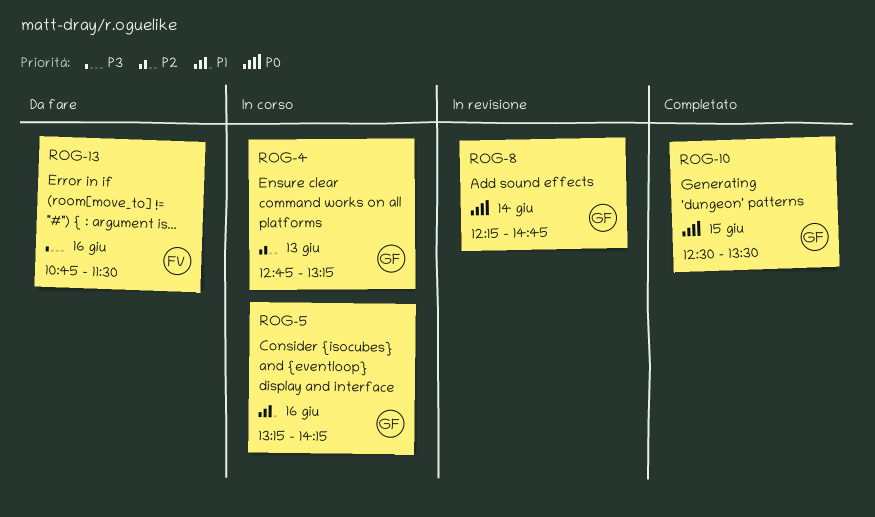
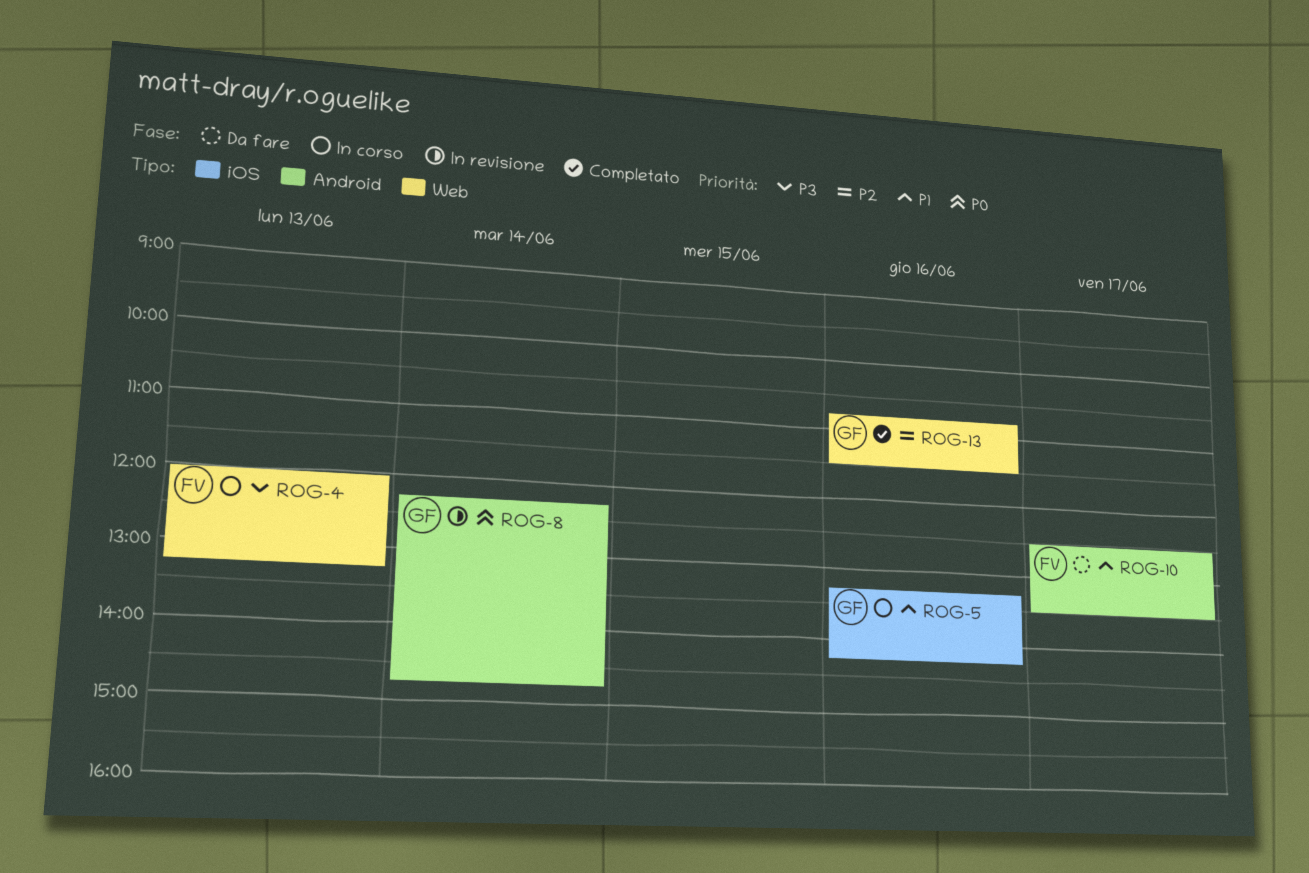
ROG-4, owner: GF -> FV
ROG-4, priority: P2 -> P3
ROG-4, begins: 12:45 -> 12:00
ROG-10, status: Completato -> Da fare
ROG-10, owner: GF -> FV
ROG-10, priority: P0 -> P1
ROG-10, day: Jun 15 -> Jun 17
ROG-13, status: Da fare -> Completato
ROG-13, owner: FV -> GF
ROG-13, priority: P3 -> P2

